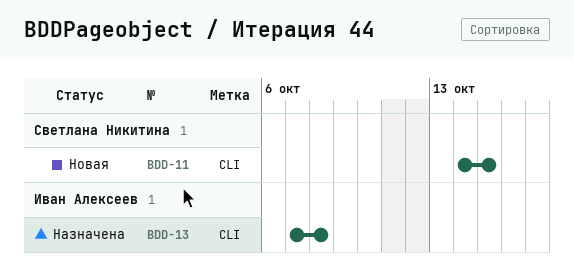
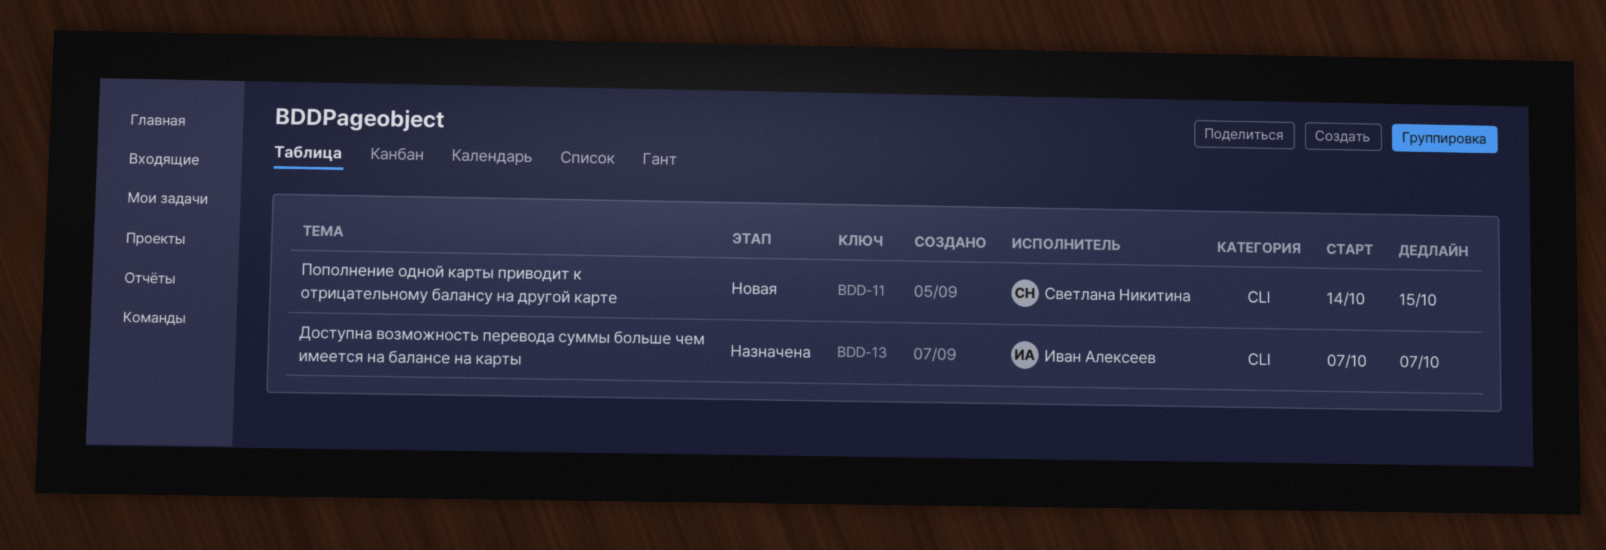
BDD-13, due: Oct 8 -> Oct 7

